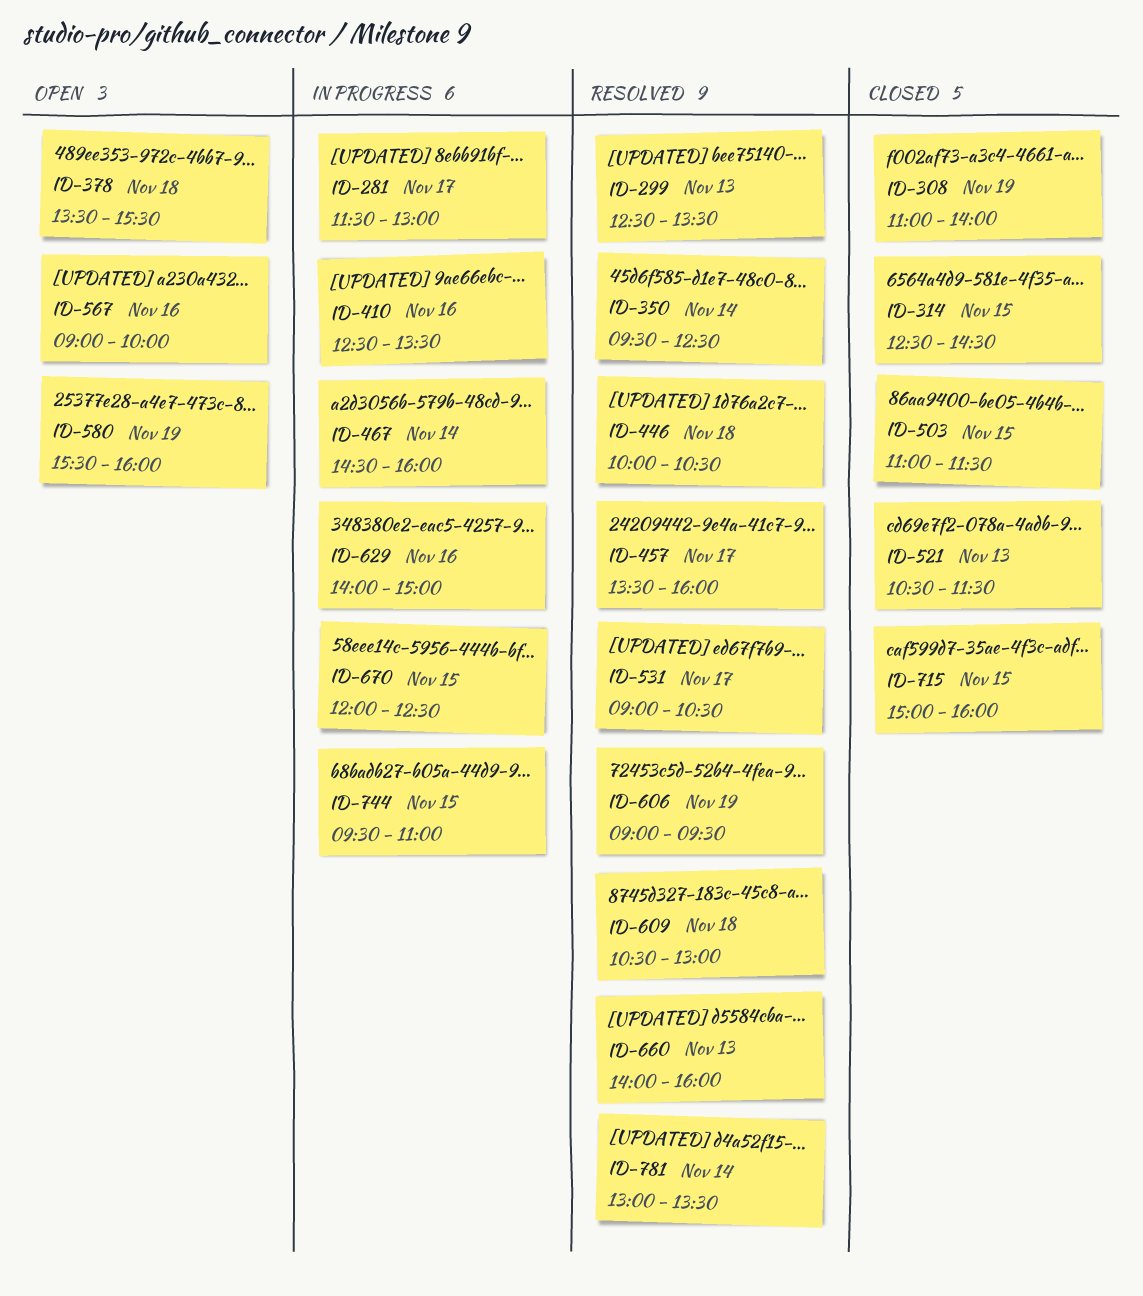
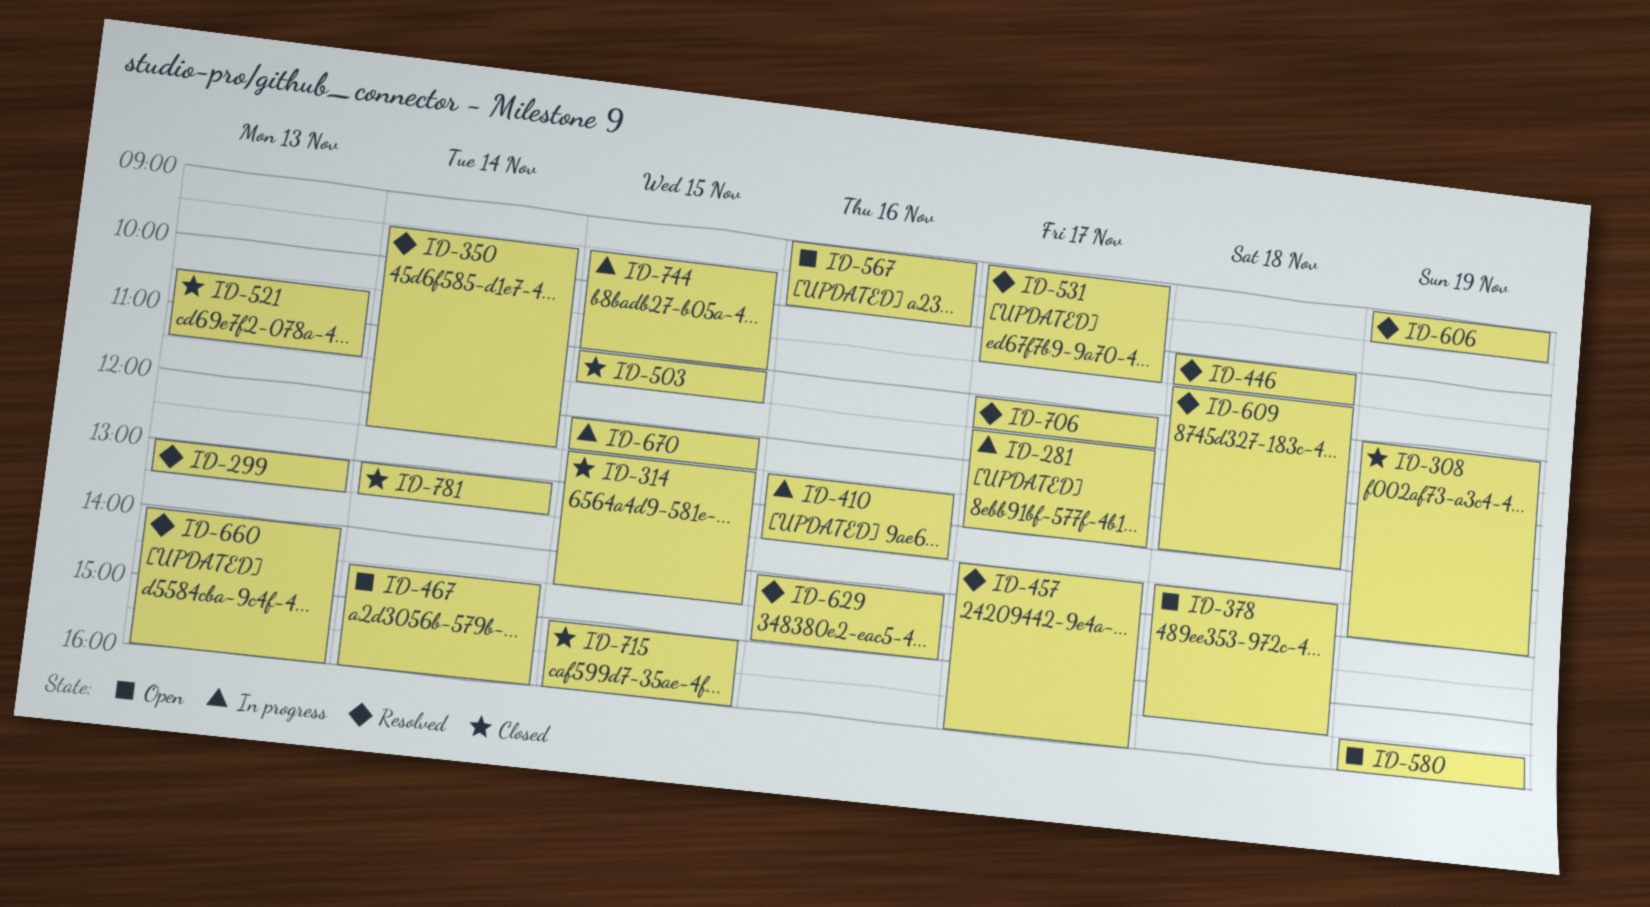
ID-299, begins: 12:30 -> 13:00
ID-467, status: In progress -> Open
ID-629, status: In progress -> Resolved
ID-706: none -> present
ID-781, status: Resolved -> Closed

